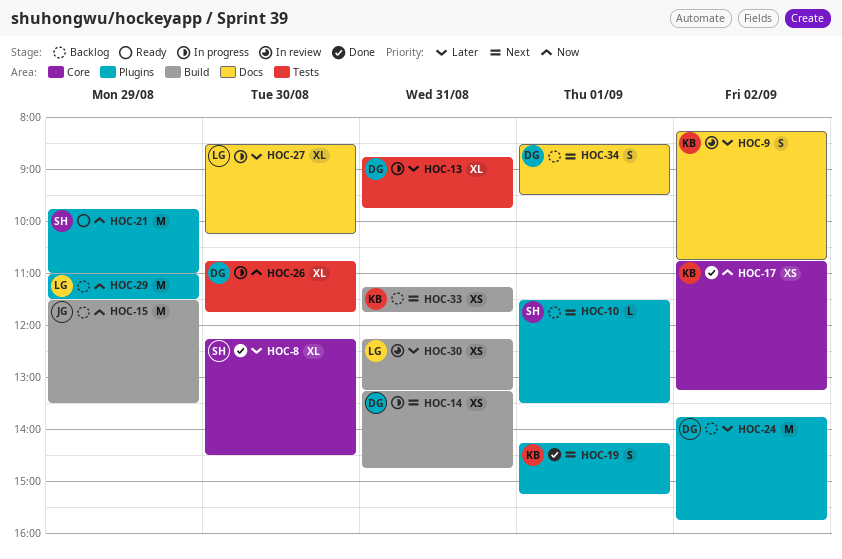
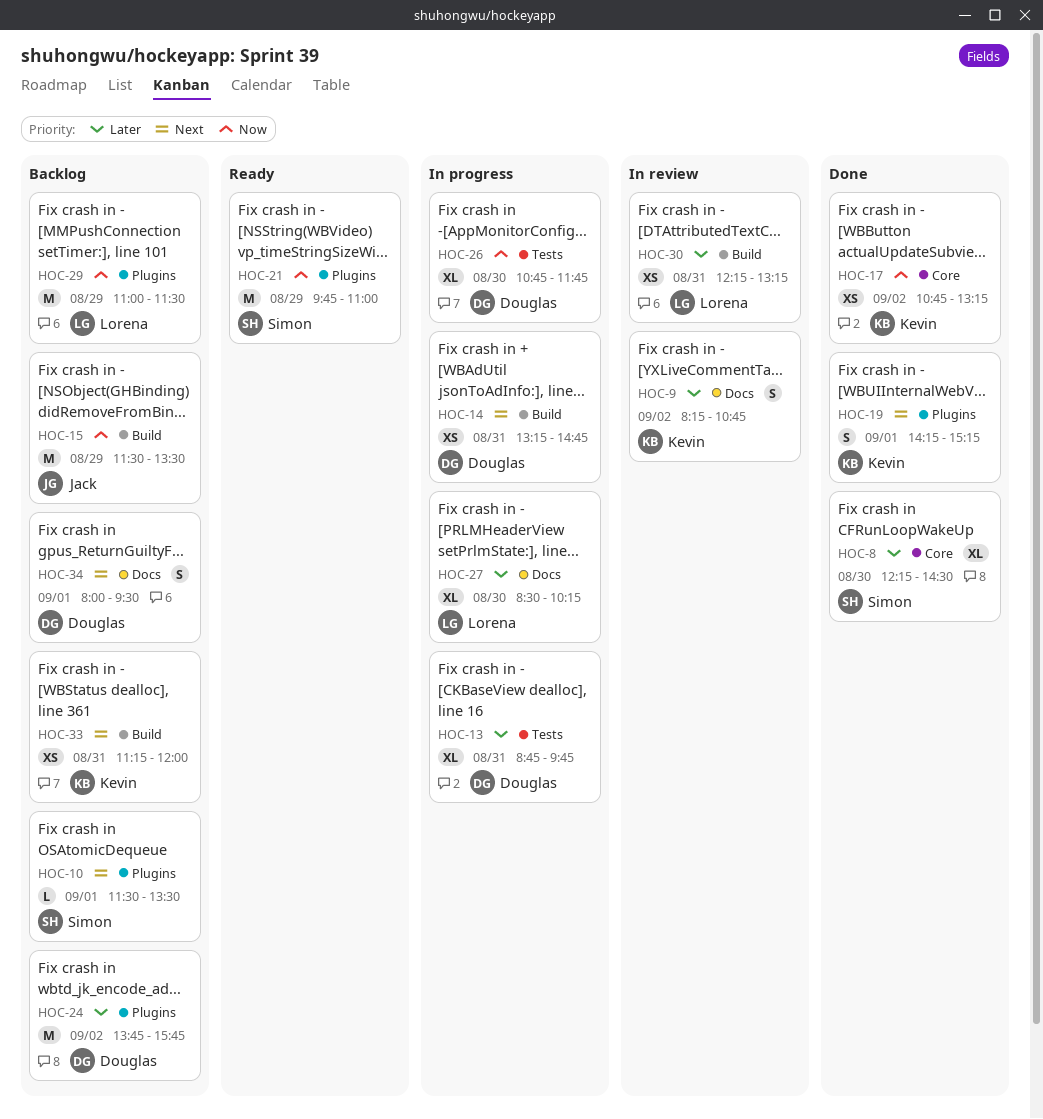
HOC-33, ends: 11:45 -> 12:00
HOC-34, begins: 08:30 -> 08:00

